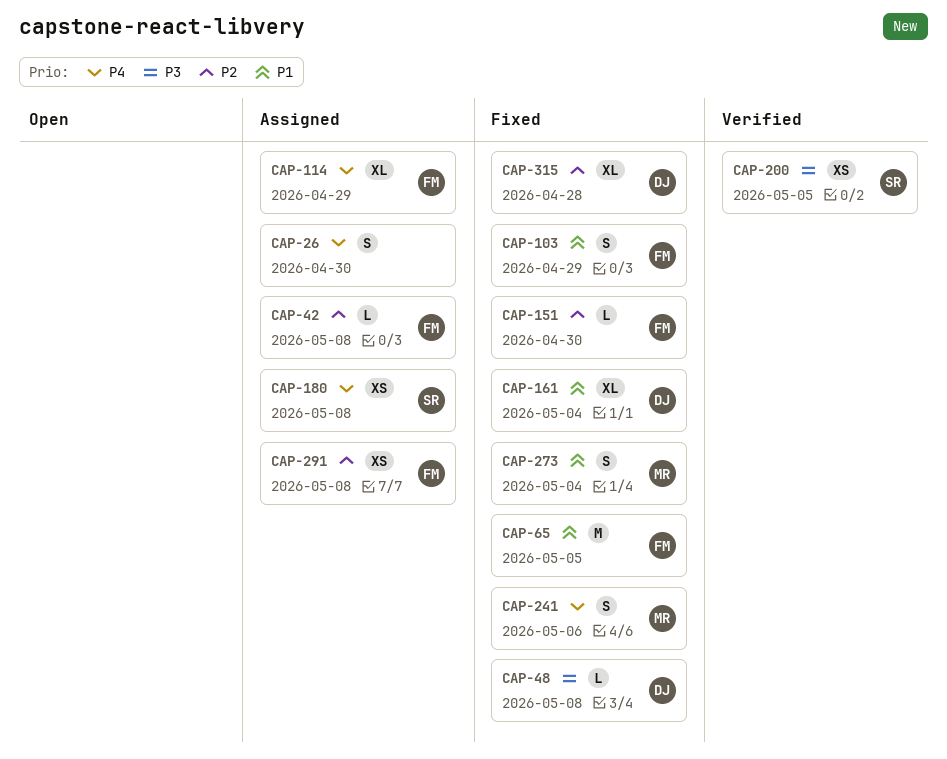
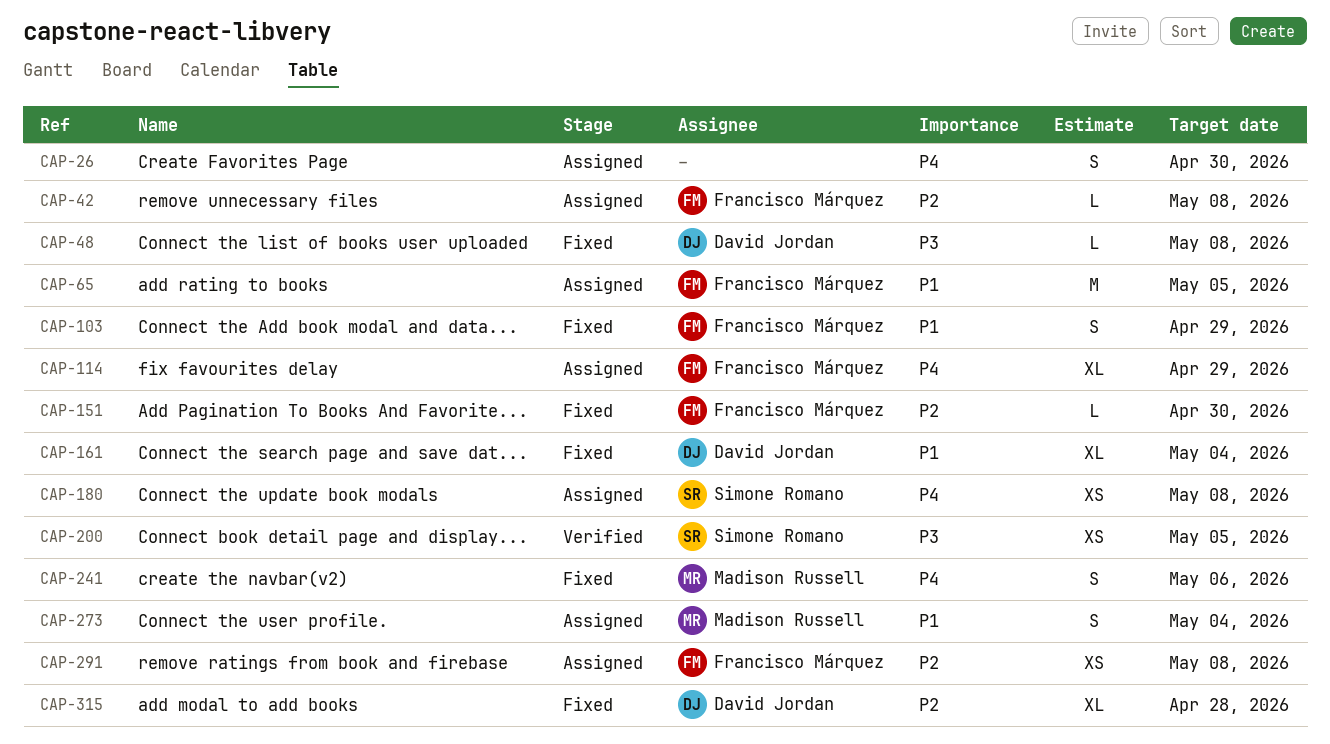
CAP-65, status: Fixed -> Assigned
CAP-273, status: Fixed -> Assigned

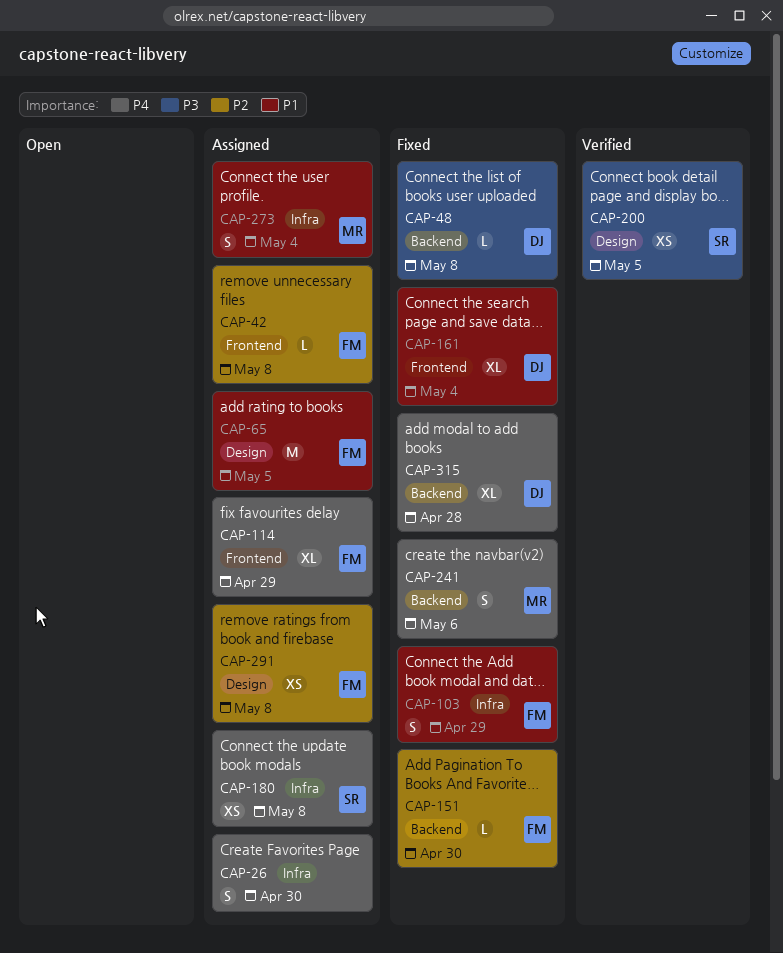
CAP-315, priority: P2 -> P4

